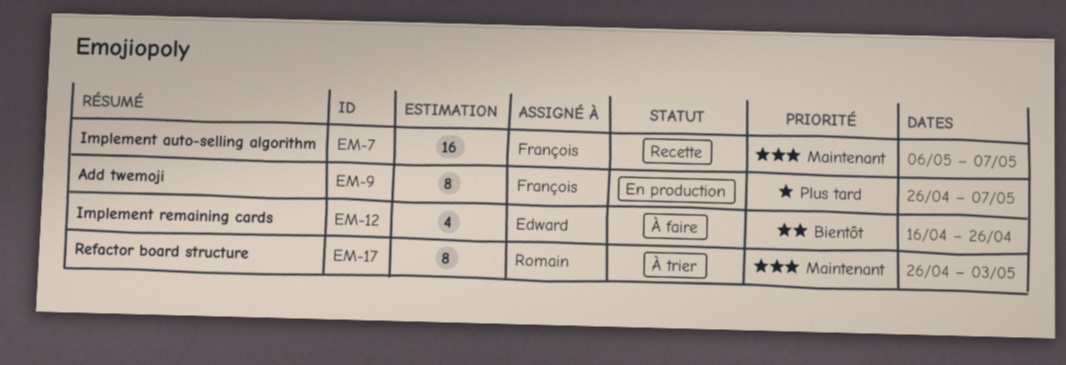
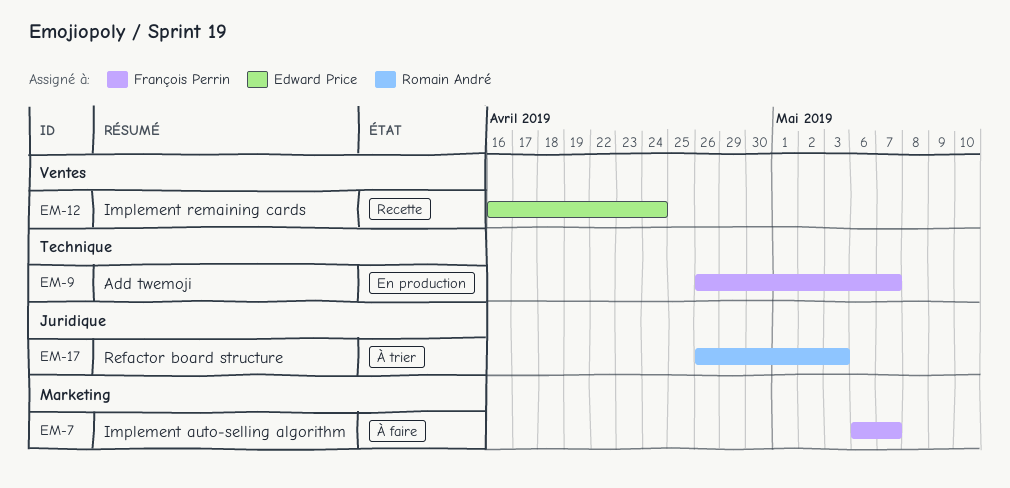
EM-7, status: Recette -> À faire
EM-12, status: À faire -> Recette
EM-12, due: Apr 26 -> Apr 24

